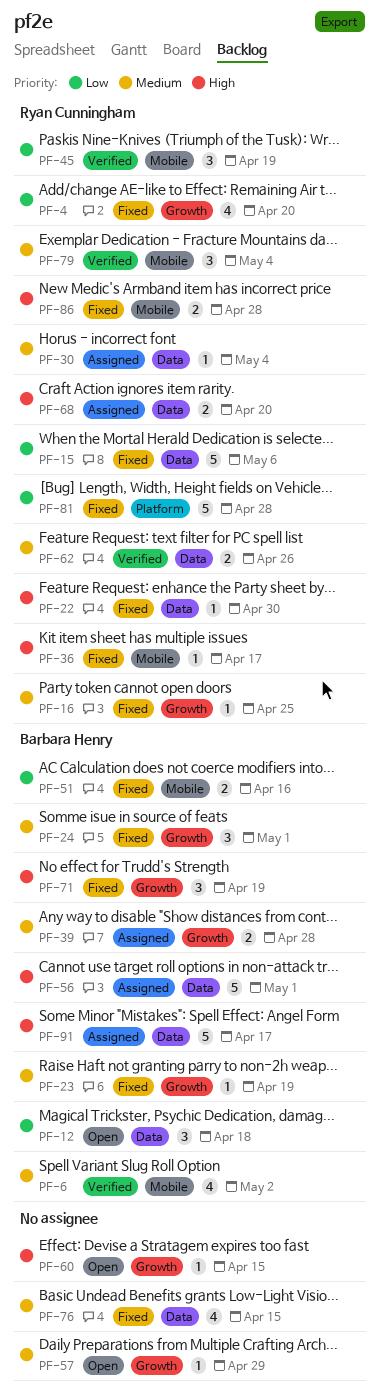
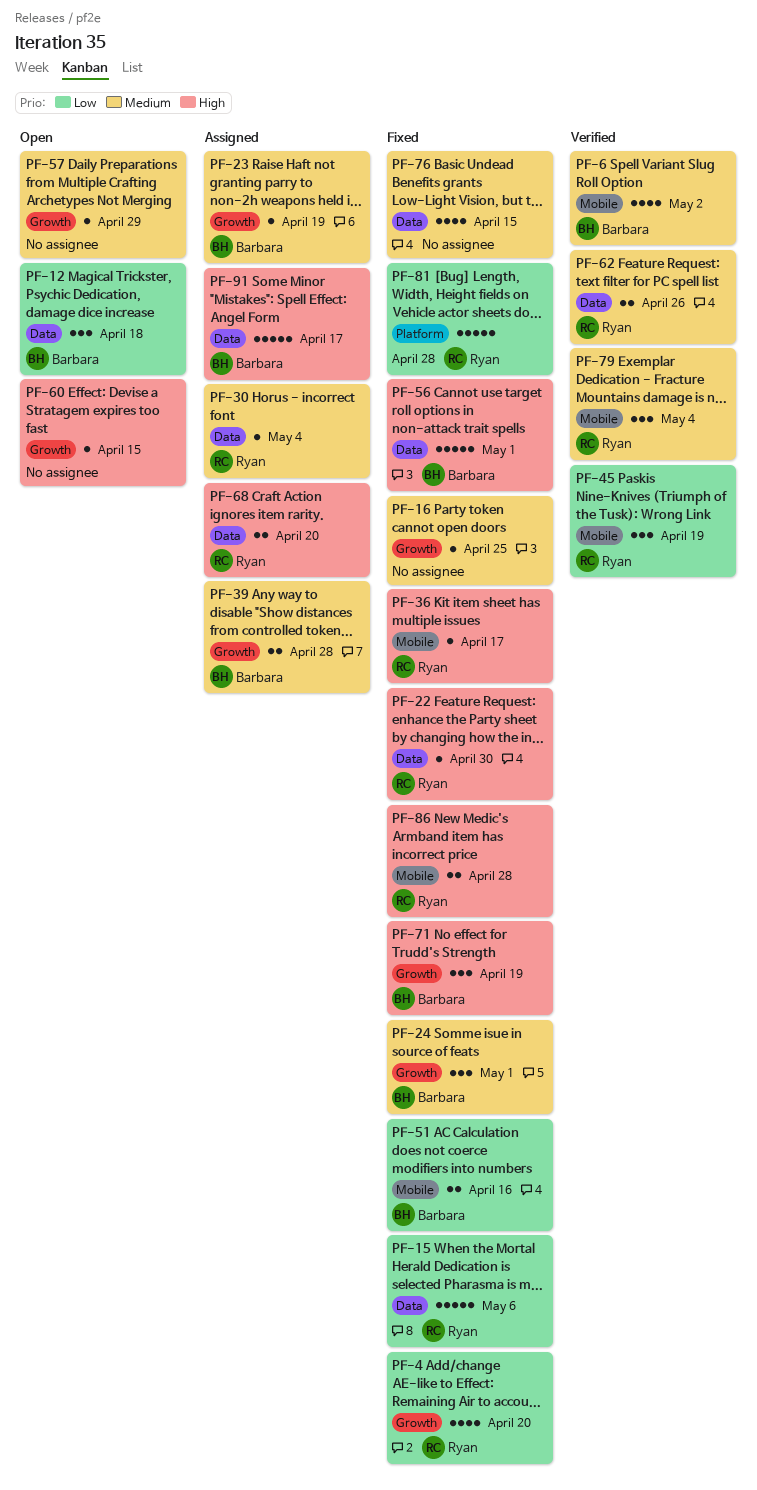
PF-16, owner: Ryan Cunningham -> none
PF-23, status: Fixed -> Assigned
PF-56, status: Assigned -> Fixed

